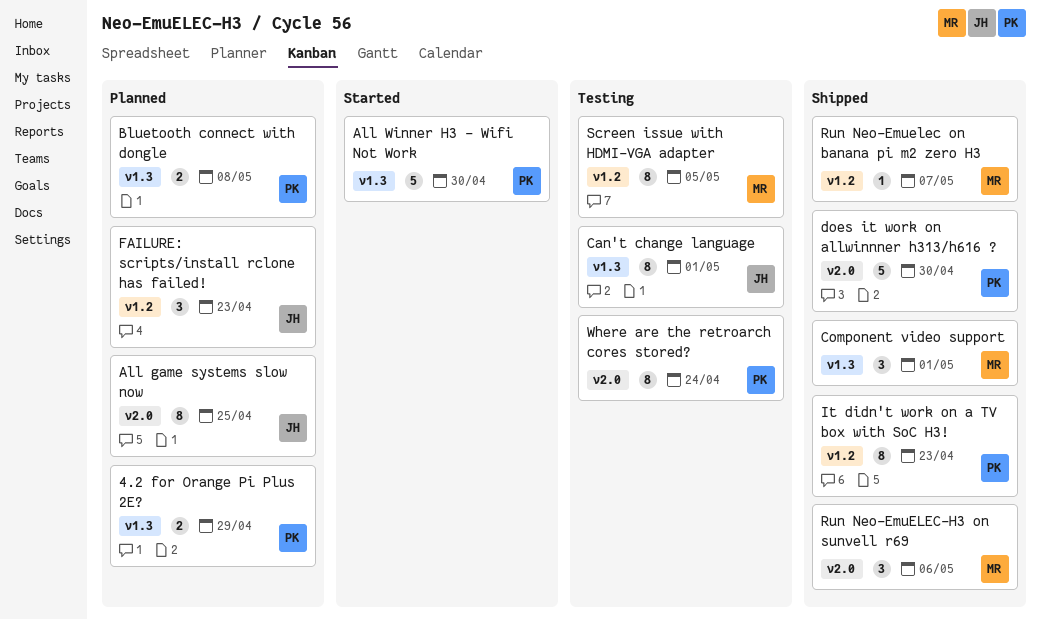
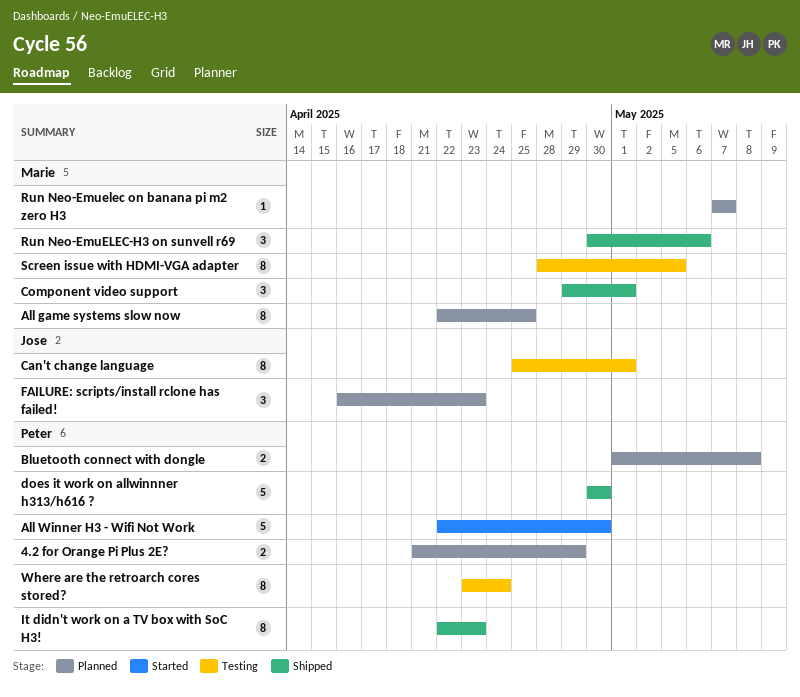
All game systems slow now, owner: Jose -> Marie
Run Neo-Emuelec on banana pi m2 zero H3, status: Shipped -> Planned

